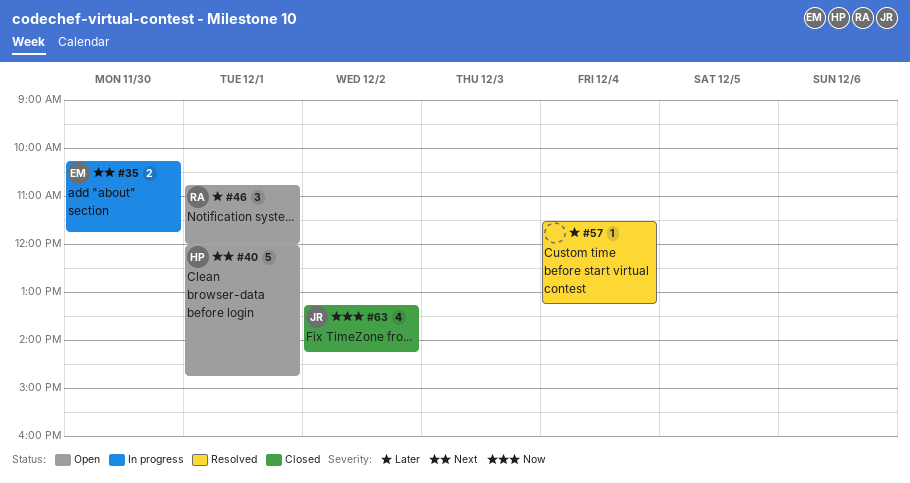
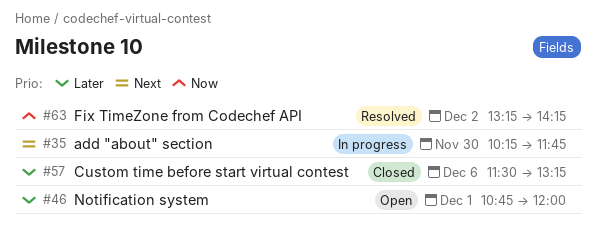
#40: present -> none
#57, status: Resolved -> Closed
#57, day: Dec 4 -> Dec 6
#63, status: Closed -> Resolved

